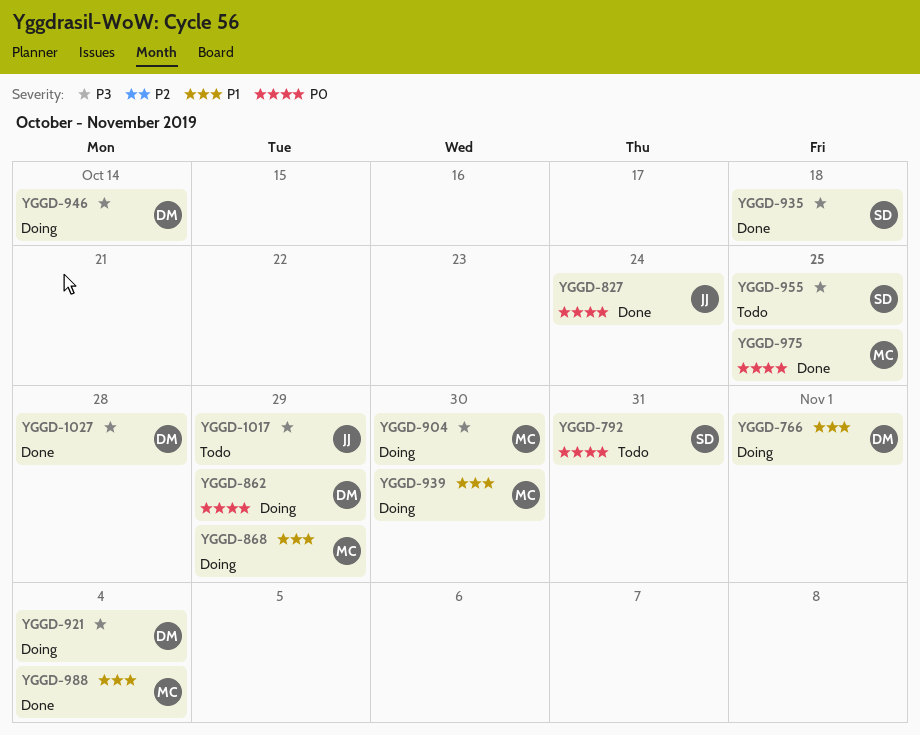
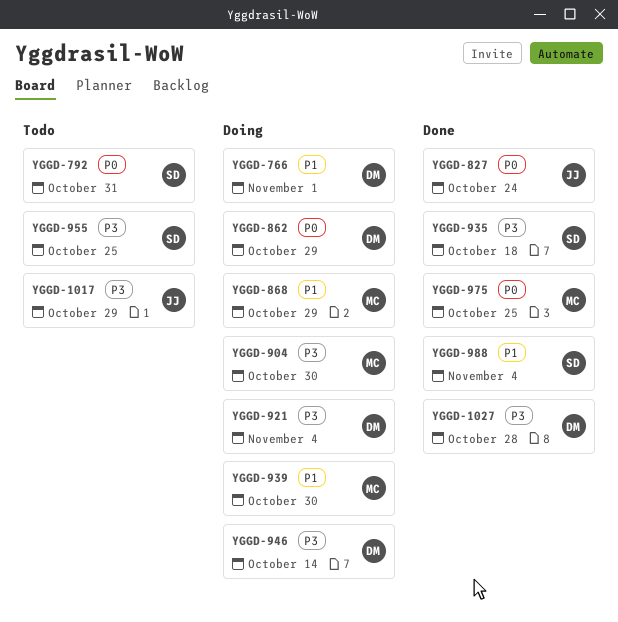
YGGD-988, owner: MC -> SD

